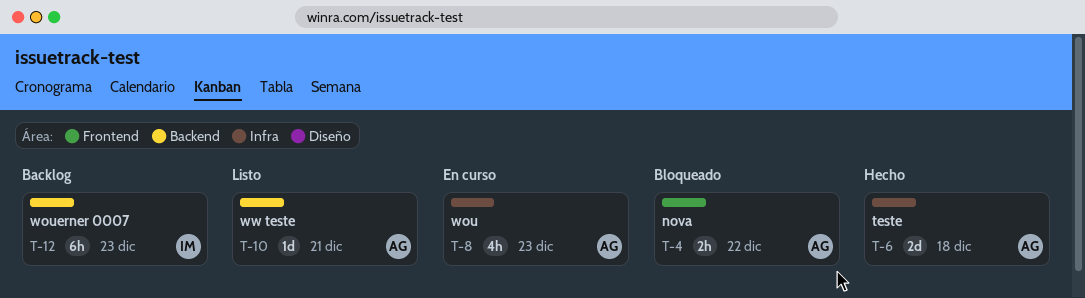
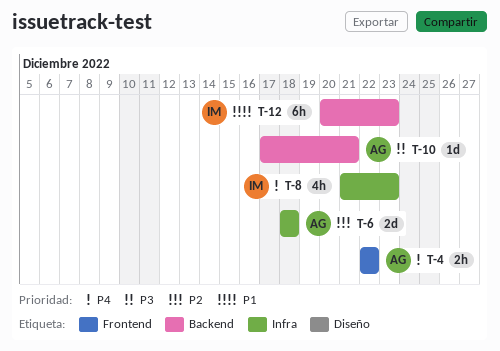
T-8, owner: AG -> IM

